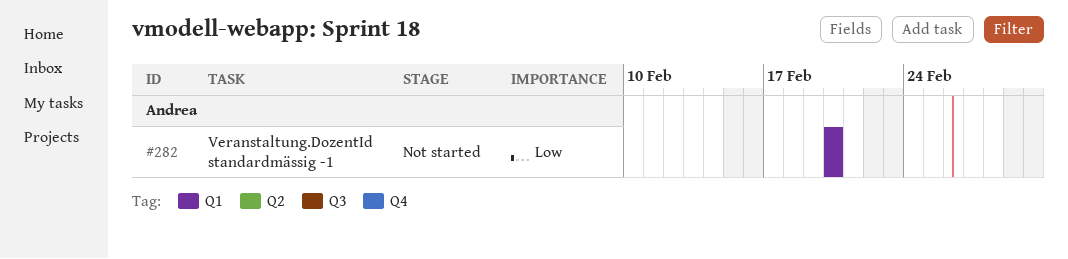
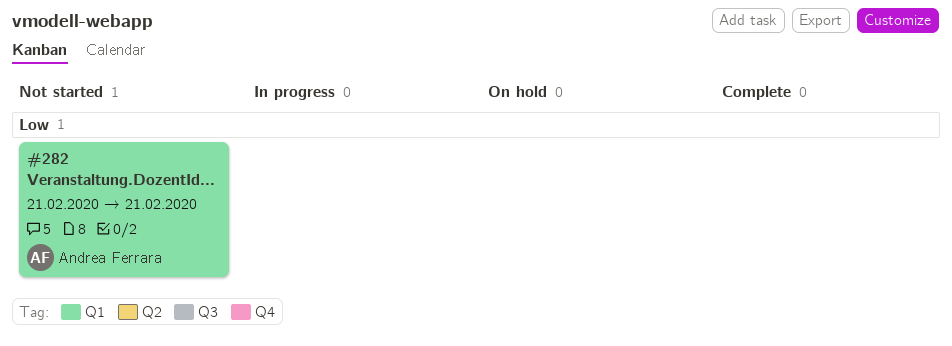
#282, start: Feb 20 -> Feb 21
#282, due: Feb 20 -> Feb 21

